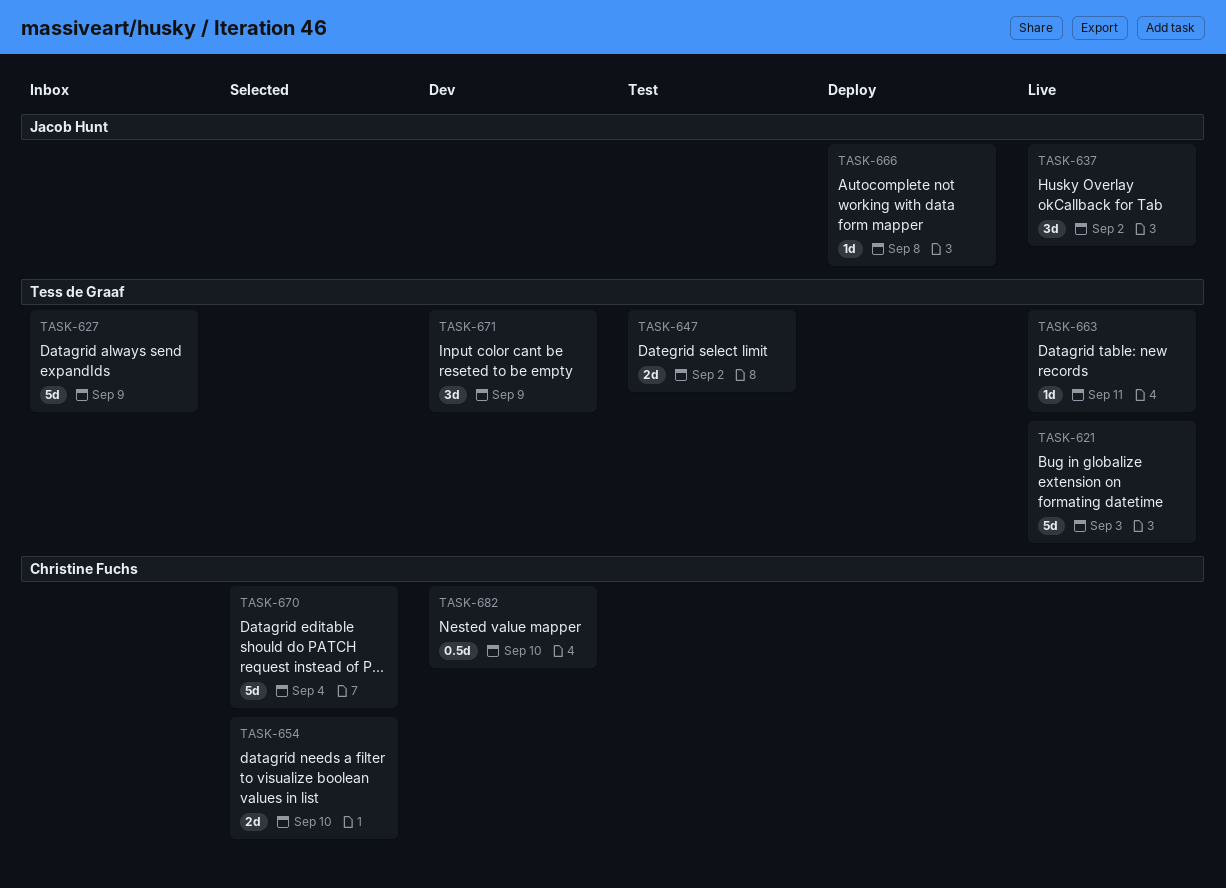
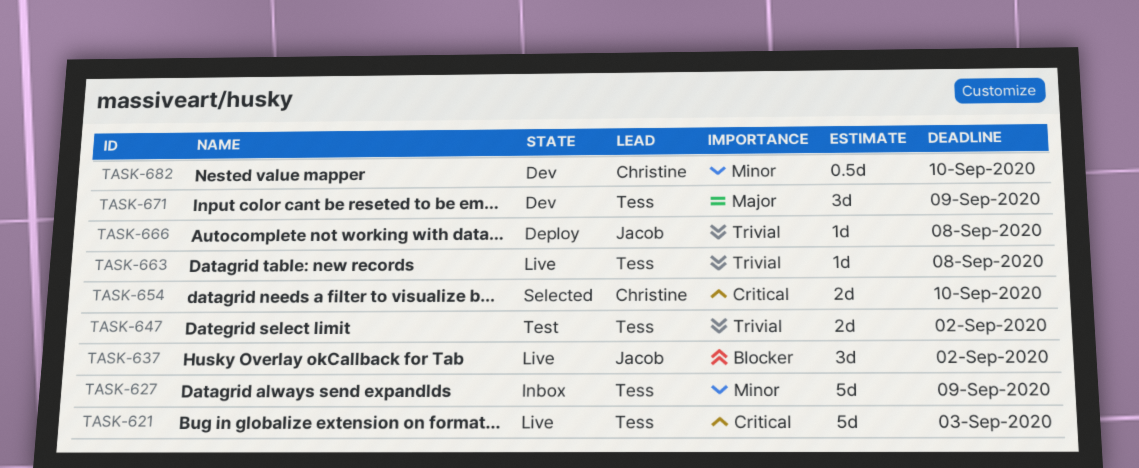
TASK-663, due: Sep 11 -> Sep 8
TASK-670: present -> none

